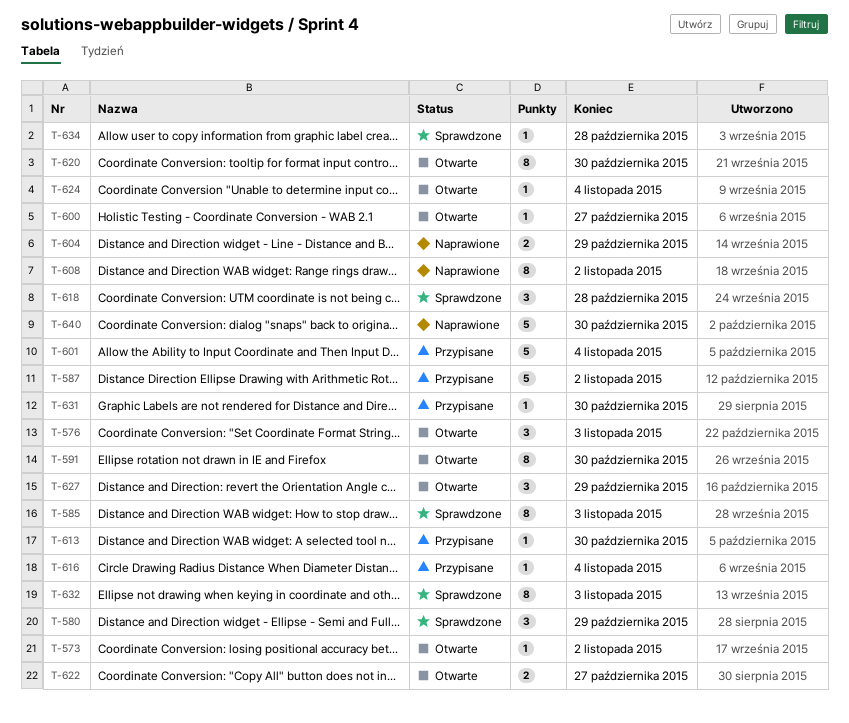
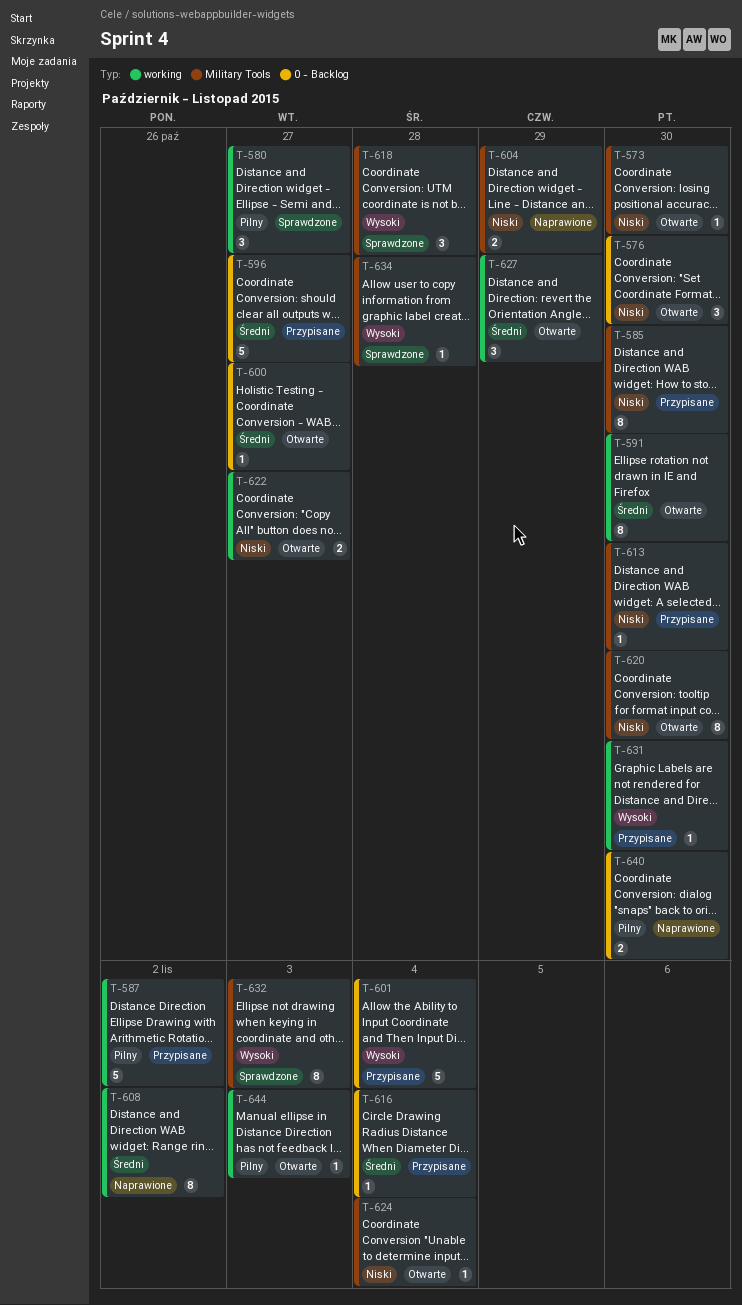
T-573, due: Nov 2 -> Oct 30
T-576, due: Nov 3 -> Oct 30
T-580, due: Oct 29 -> Oct 27
T-585, status: Sprawdzone -> Przypisane
T-585, due: Nov 3 -> Oct 30
T-596: none -> present
T-640, estimate: 5 -> 2
T-644: none -> present

